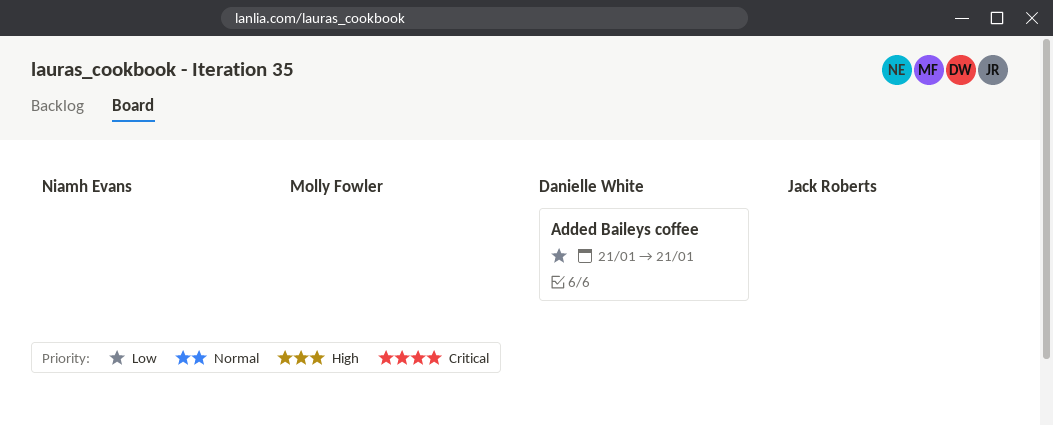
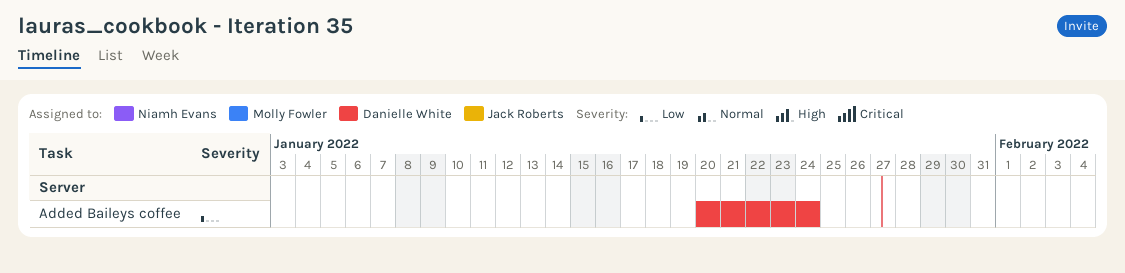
Added Baileys coffee, start: Jan 21 -> Jan 20
Added Baileys coffee, due: Jan 21 -> Jan 24

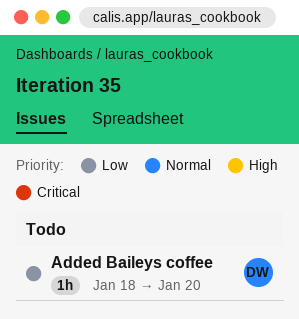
Added Baileys coffee, start: Jan 20 -> Jan 18
Added Baileys coffee, due: Jan 24 -> Jan 20

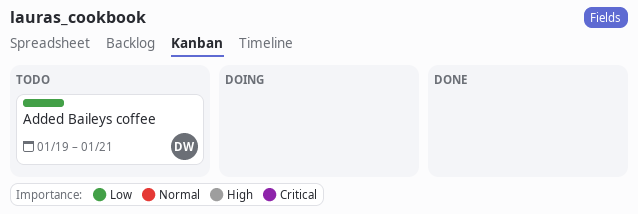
Added Baileys coffee, start: Jan 18 -> Jan 19
Added Baileys coffee, due: Jan 20 -> Jan 21

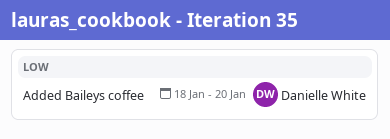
Added Baileys coffee, start: Jan 19 -> Jan 18
Added Baileys coffee, due: Jan 21 -> Jan 20

